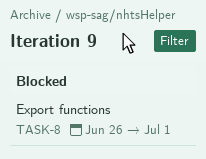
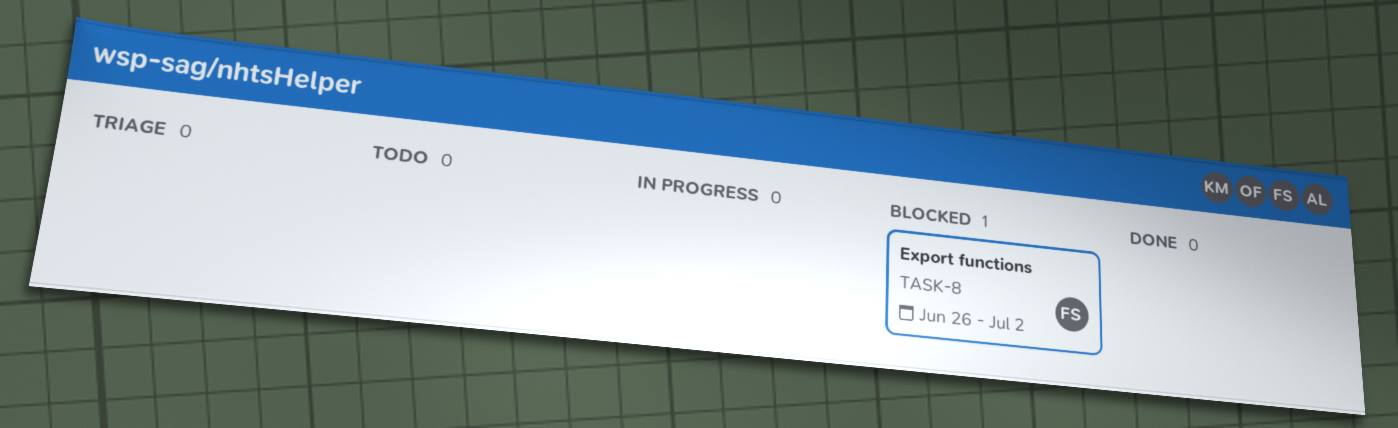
TASK-8, due: Jul 1 -> Jul 2

